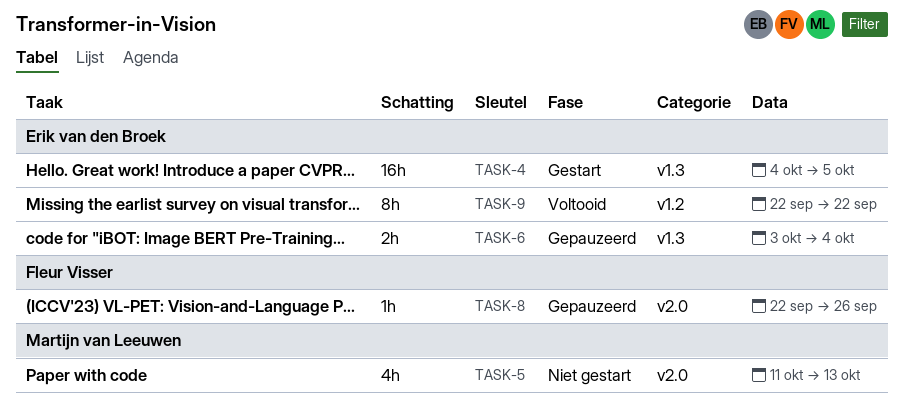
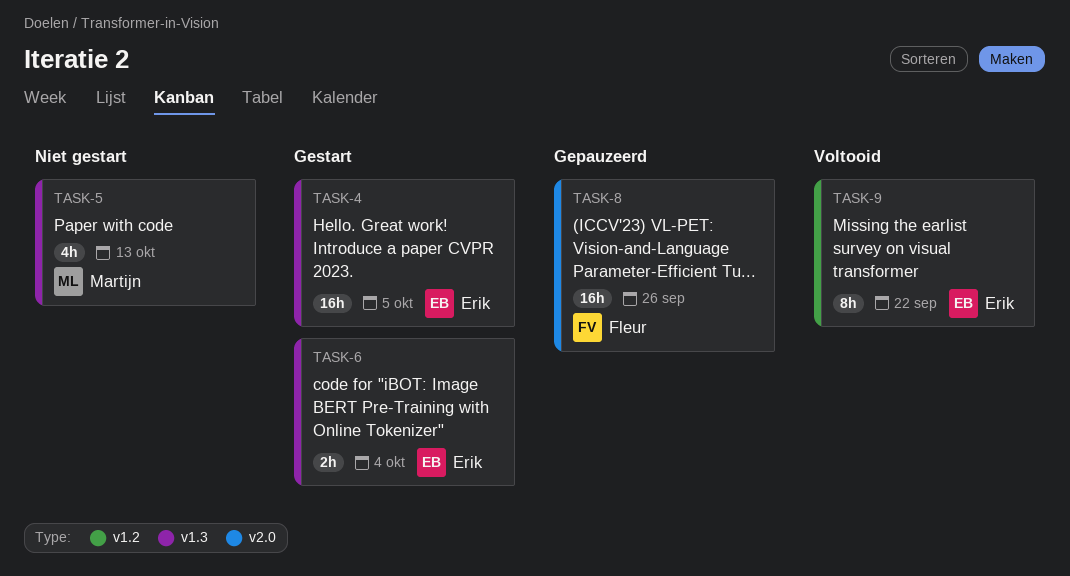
TASK-5, label: v2.0 -> v1.3
TASK-6, status: Gepauzeerd -> Gestart
TASK-8, estimate: 1h -> 16h

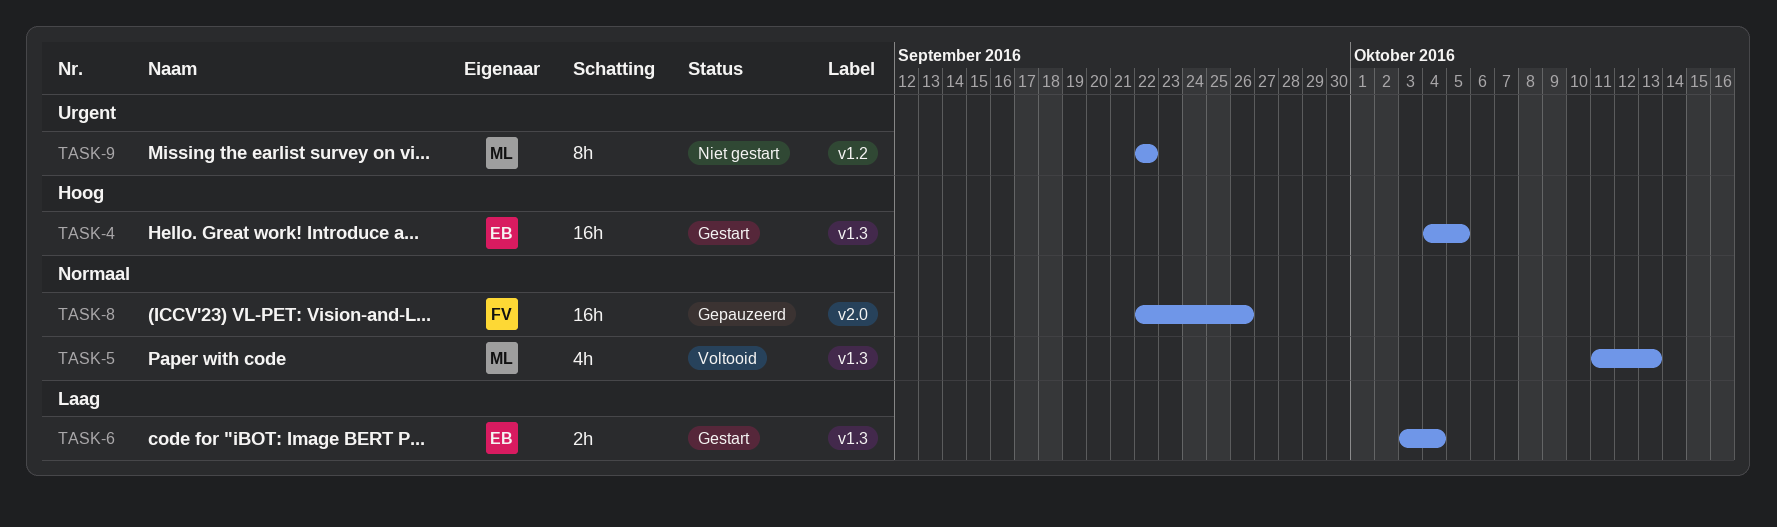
TASK-5, status: Niet gestart -> Voltooid
TASK-9, status: Voltooid -> Niet gestart
TASK-9, owner: Erik -> Martijn

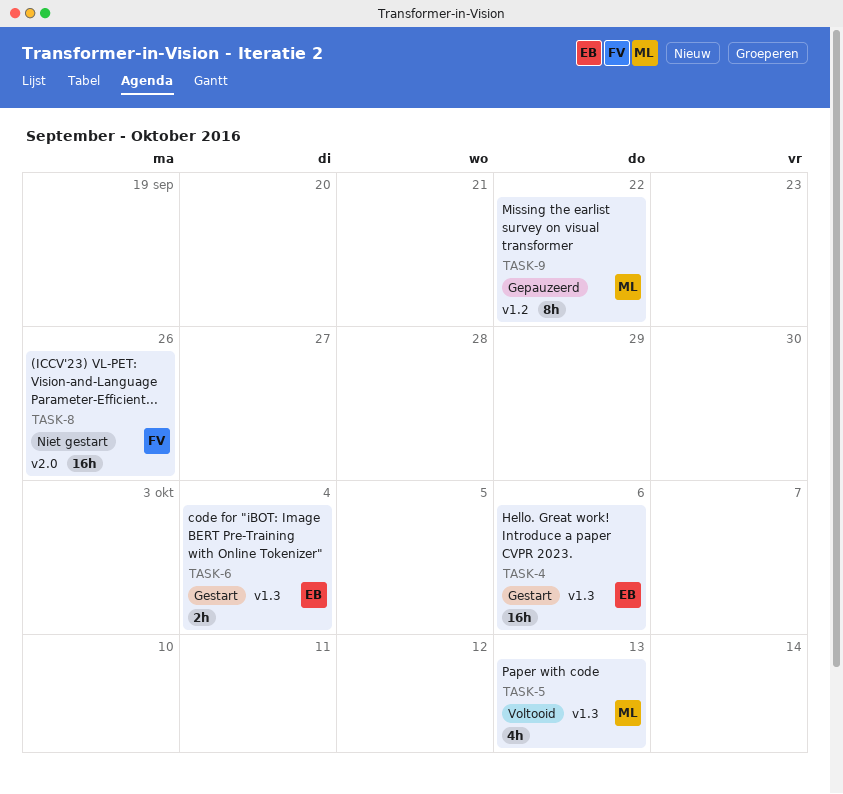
TASK-4, due: Oct 5 -> Oct 6
TASK-8, status: Gepauzeerd -> Niet gestart
TASK-9, status: Niet gestart -> Gepauzeerd

